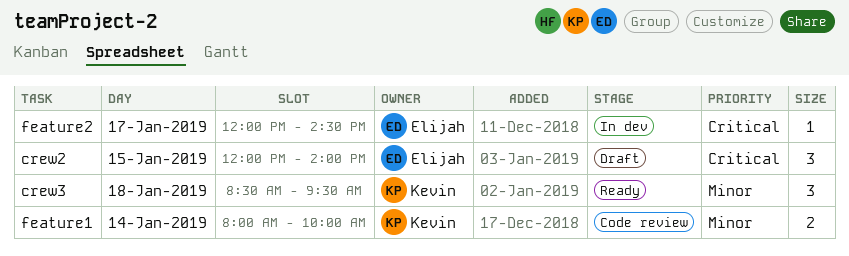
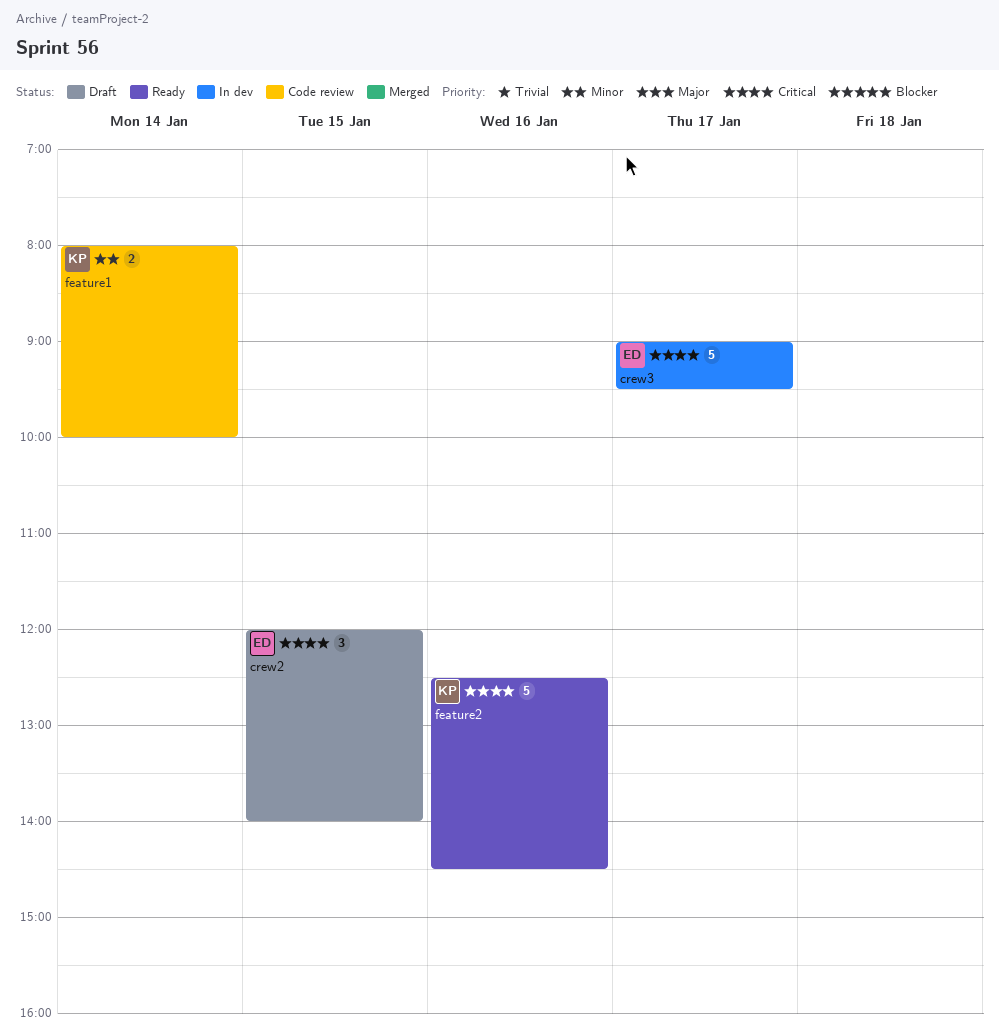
crew3, status: Ready -> In dev
crew3, owner: Kevin -> Elijah
crew3, priority: Minor -> Critical
crew3, estimate: 3 -> 5
crew3, day: Jan 18 -> Jan 17
crew3, begins: 08:30 -> 09:00
feature2, status: In dev -> Ready
feature2, owner: Elijah -> Kevin
feature2, estimate: 1 -> 5
feature2, day: Jan 17 -> Jan 16
feature2, begins: 12:00 -> 12:30

